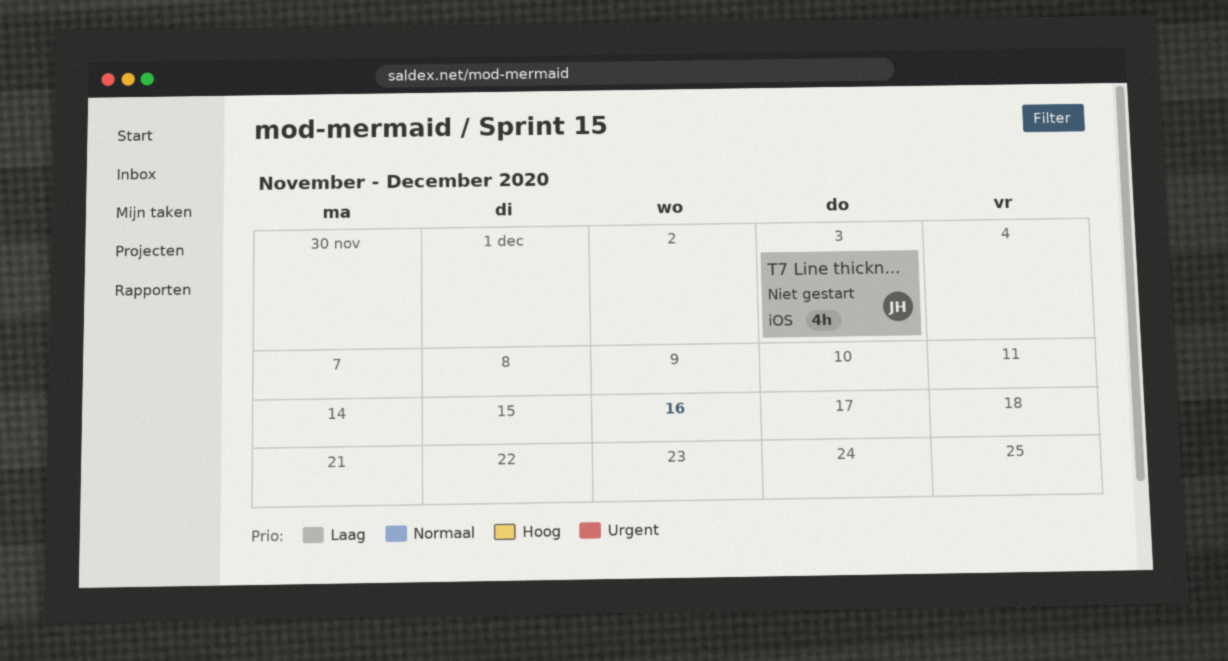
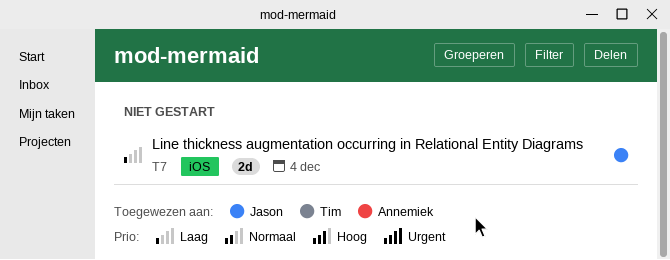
T7, estimate: 4h -> 2d
T7, due: Dec 3 -> Dec 4

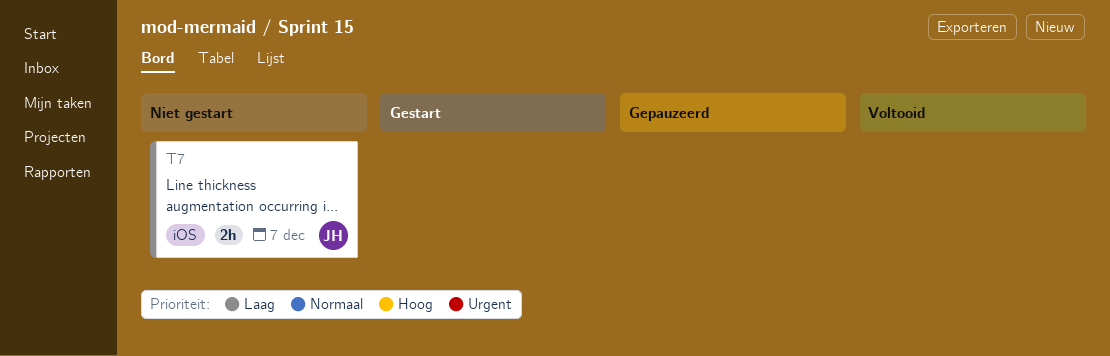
T7, estimate: 2d -> 2h
T7, due: Dec 4 -> Dec 7

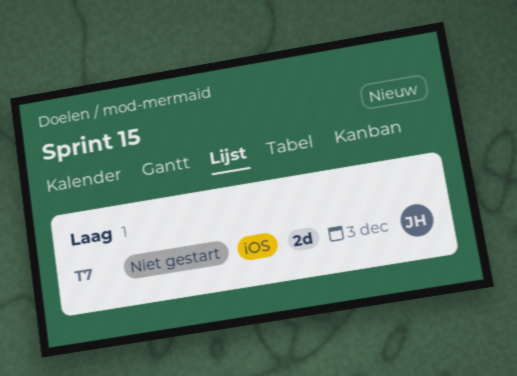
T7, estimate: 2h -> 2d
T7, due: Dec 7 -> Dec 3

